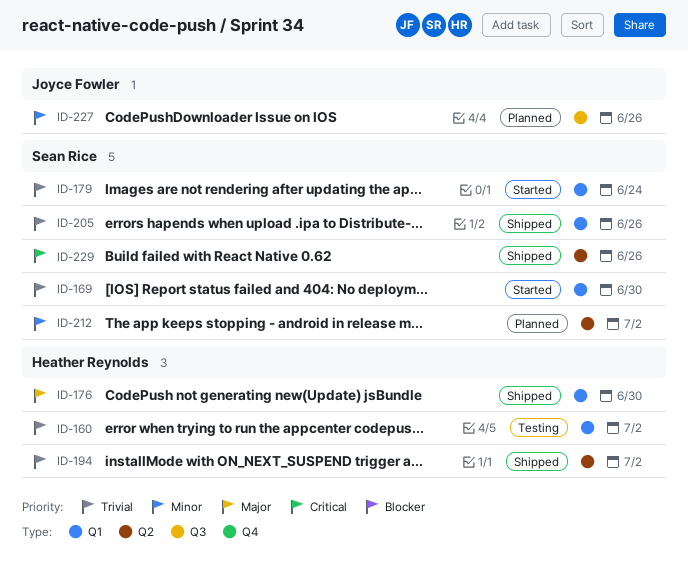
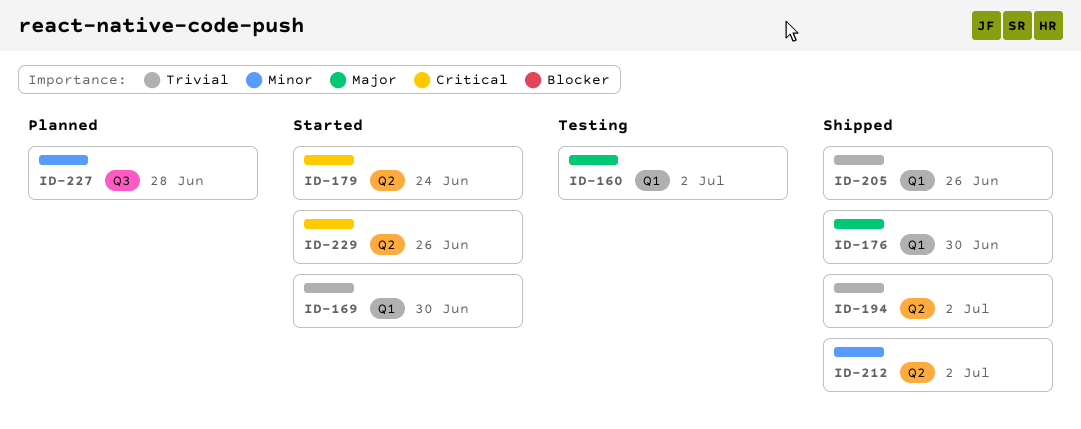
ID-160, priority: Trivial -> Major
ID-179, priority: Trivial -> Critical
ID-179, label: Q1 -> Q2
ID-212, status: Planned -> Shipped
ID-227, due: Jun 26 -> Jun 28
ID-229, status: Shipped -> Started

